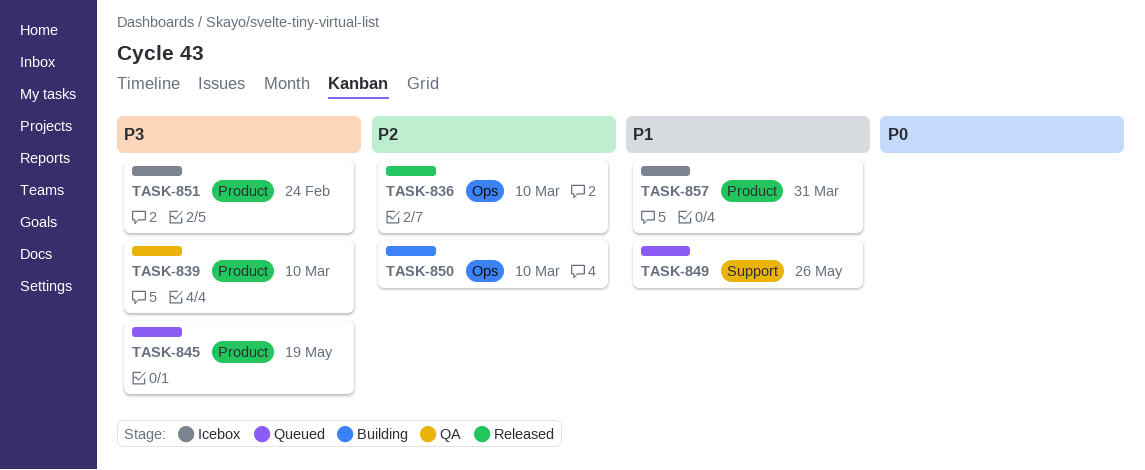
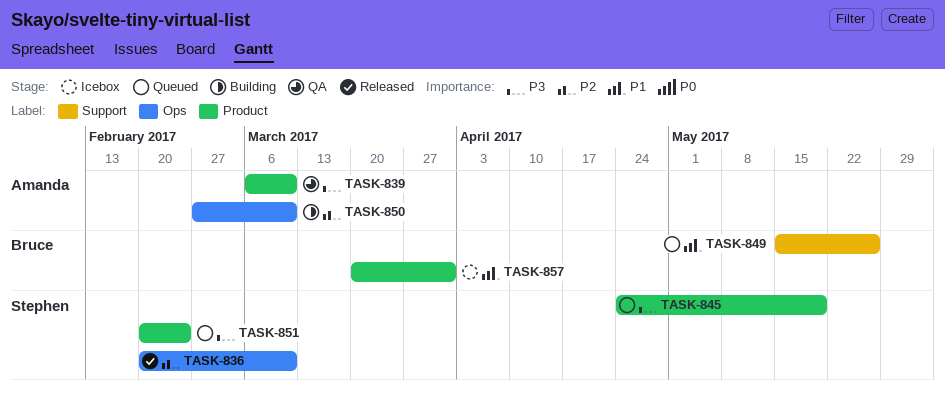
TASK-851, status: Icebox -> Queued

